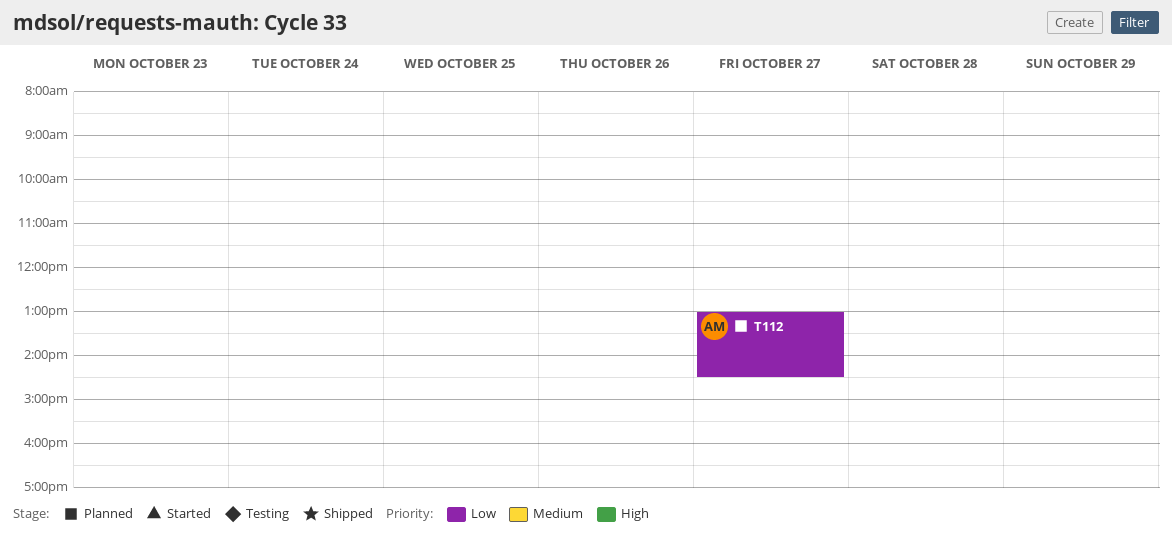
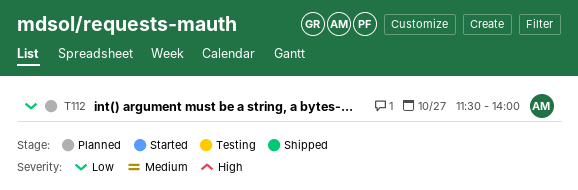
T112, begins: 13:00 -> 11:30
T112, ends: 14:30 -> 14:00

